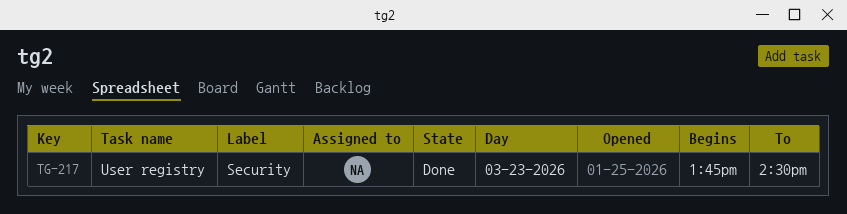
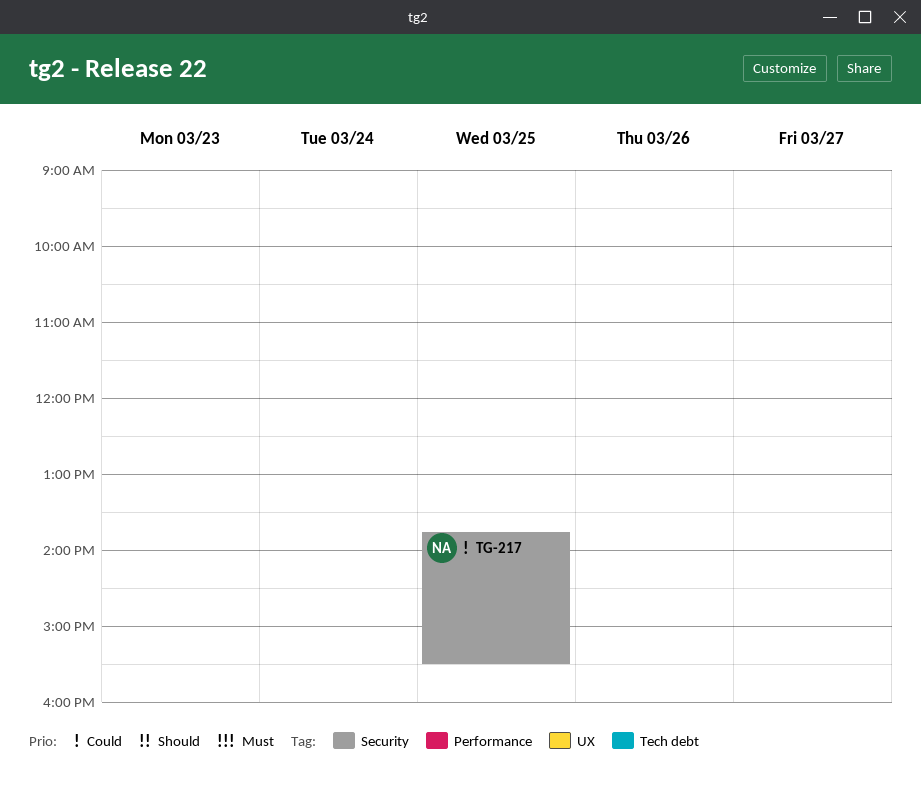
TG-217, day: Mar 23 -> Mar 25
TG-217, ends: 14:30 -> 15:30

